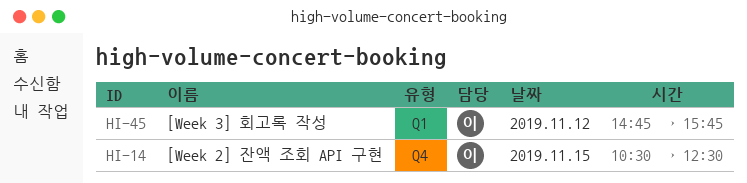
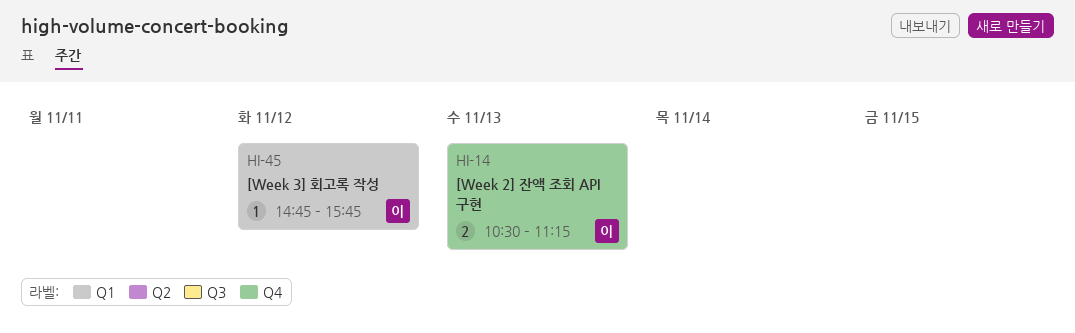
HI-14, day: Nov 15 -> Nov 13
HI-14, ends: 12:30 -> 11:15

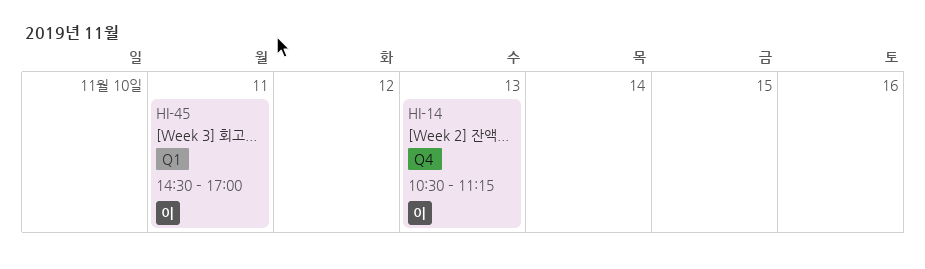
HI-45, day: Nov 12 -> Nov 11
HI-45, begins: 14:45 -> 14:30
HI-45, ends: 15:45 -> 17:00

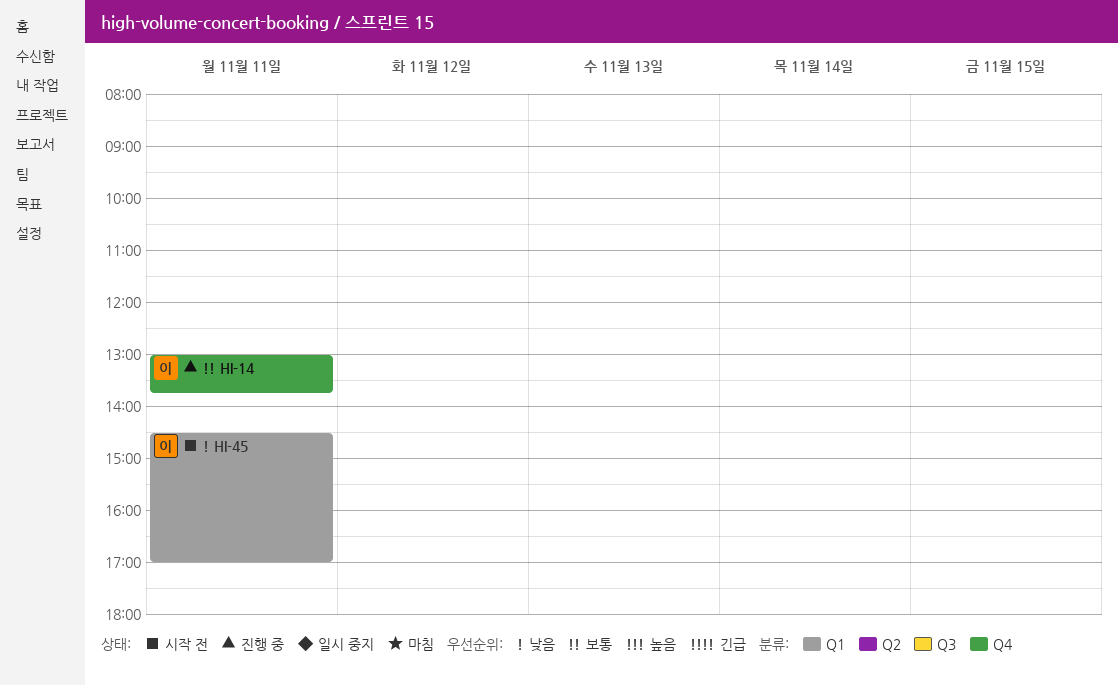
HI-14, day: Nov 13 -> Nov 11
HI-14, begins: 10:30 -> 13:00
HI-14, ends: 11:15 -> 13:45

